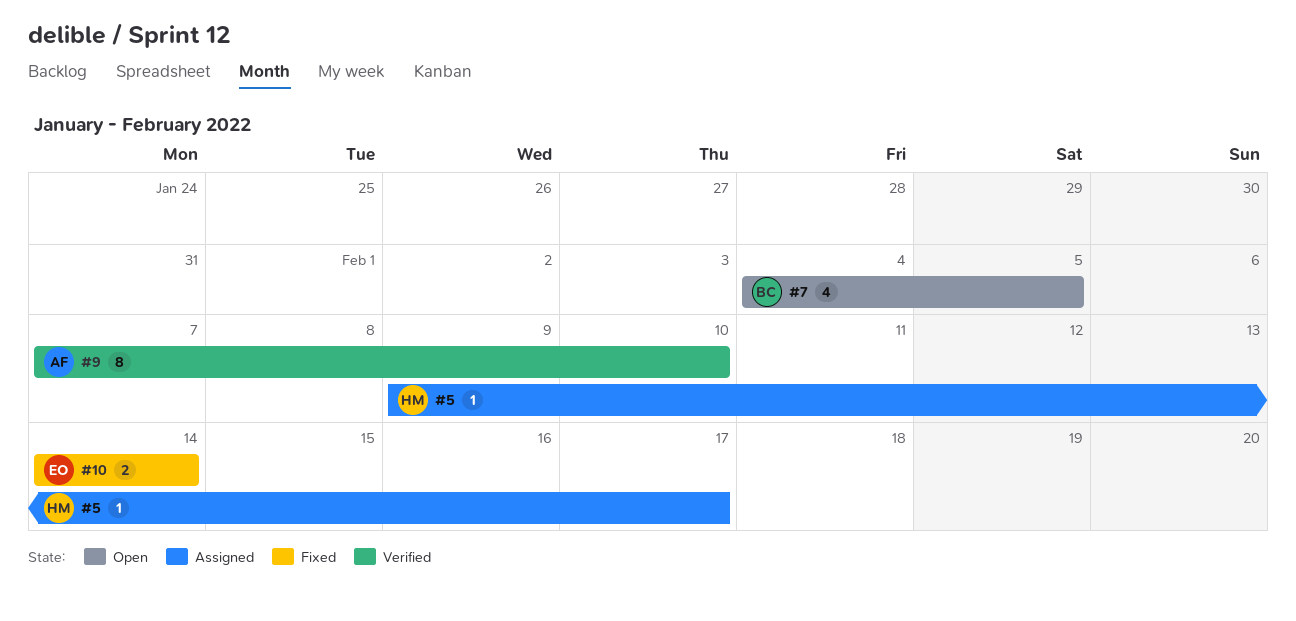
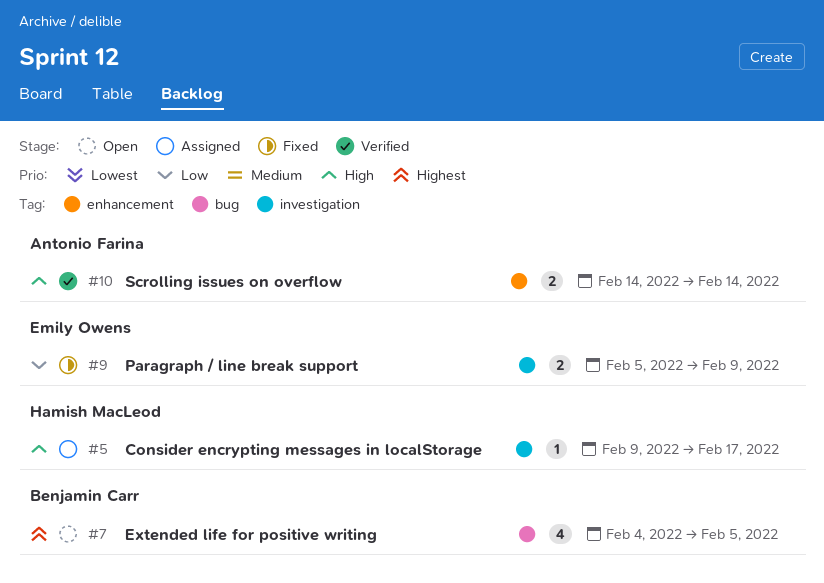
#9, status: Verified -> Fixed
#9, owner: Antonio Farina -> Emily Owens
#9, estimate: 8 -> 2
#9, start: Feb 7 -> Feb 5
#9, due: Feb 10 -> Feb 9
#10, status: Fixed -> Verified
#10, owner: Emily Owens -> Antonio Farina

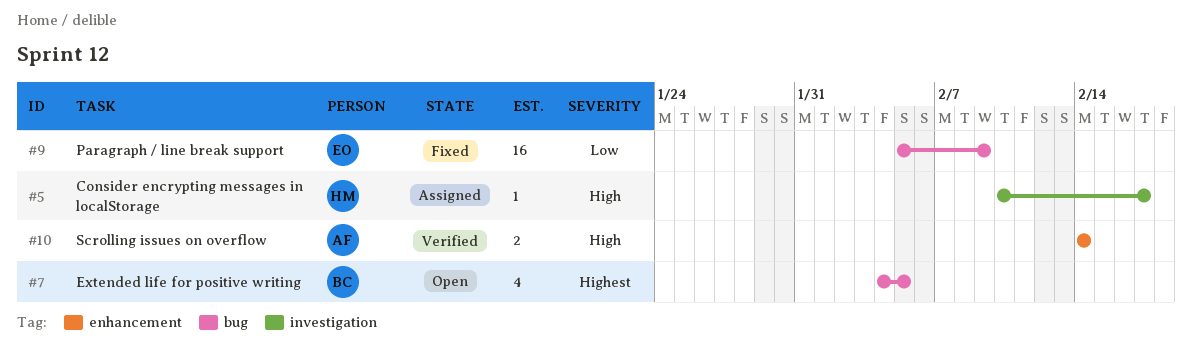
#5, start: Feb 9 -> Feb 10
#9, label: investigation -> bug
#9, estimate: 2 -> 16

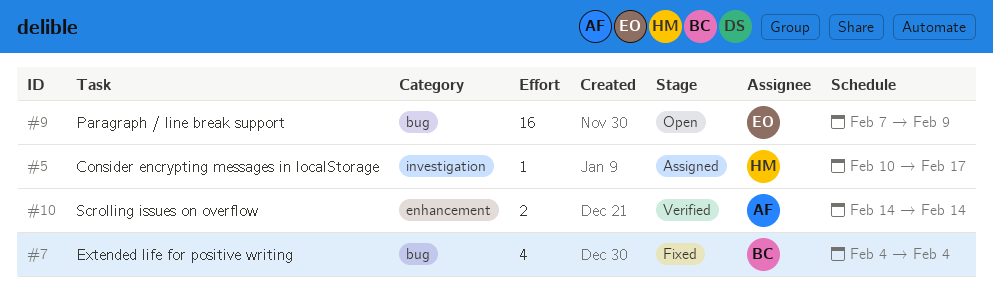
#7, status: Open -> Fixed
#7, due: Feb 5 -> Feb 4
#9, status: Fixed -> Open
#9, start: Feb 5 -> Feb 7

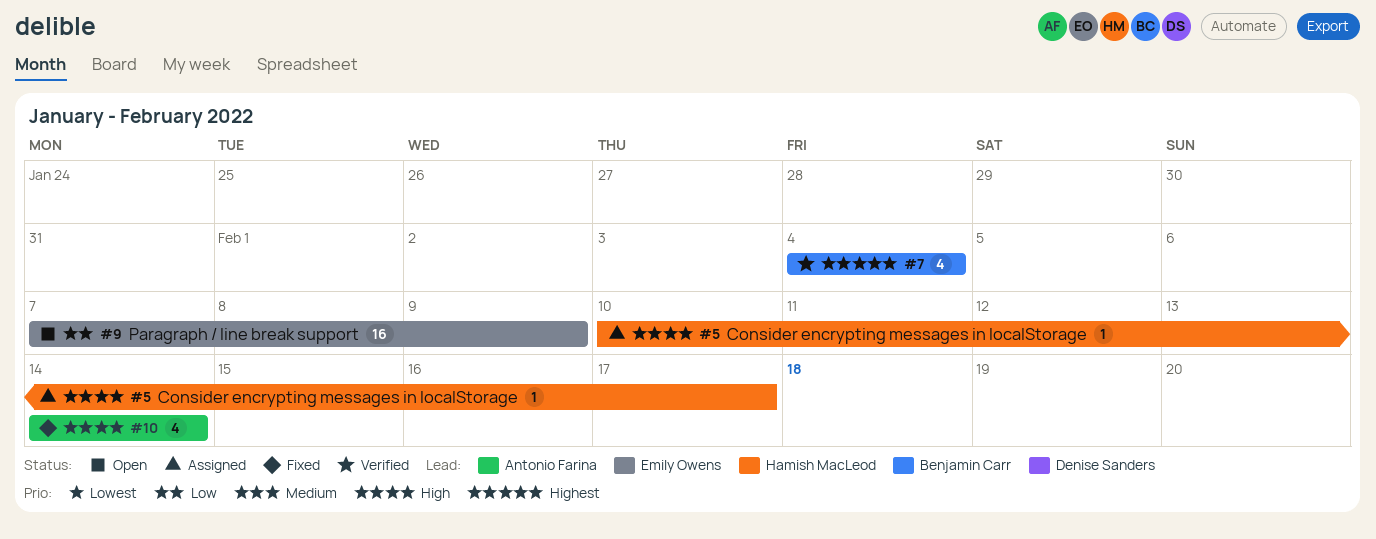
#7, status: Fixed -> Verified
#10, status: Verified -> Fixed
#10, estimate: 2 -> 4

